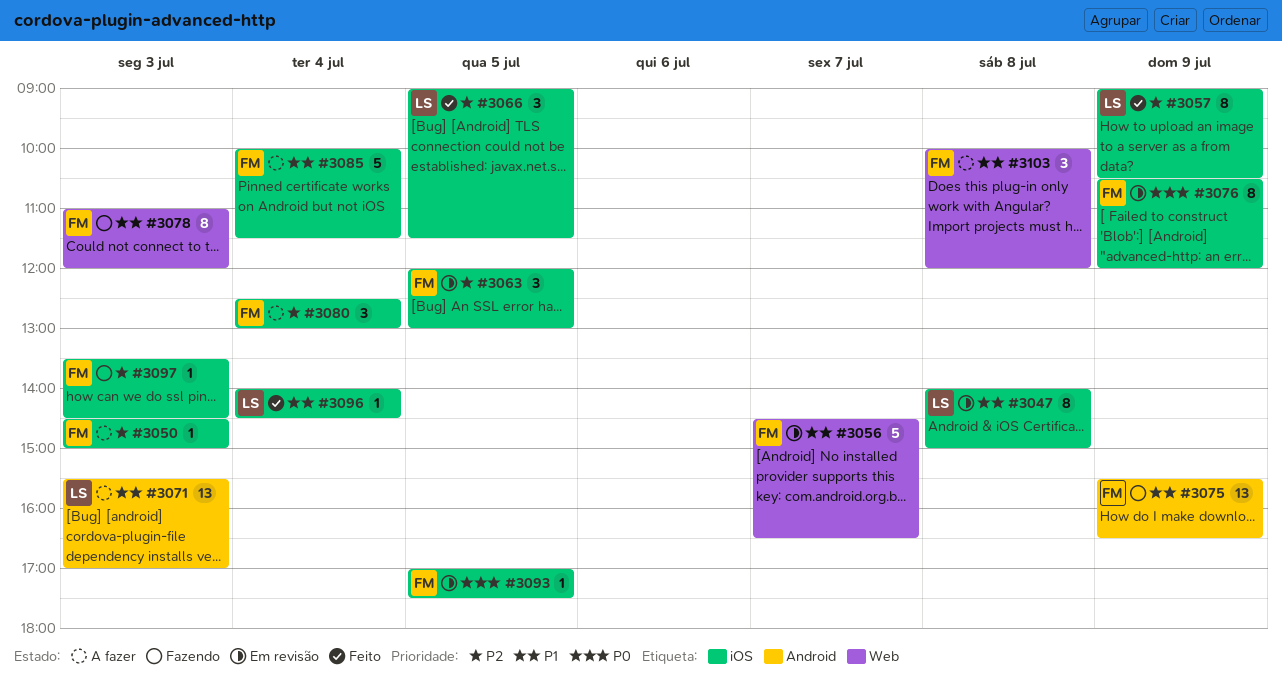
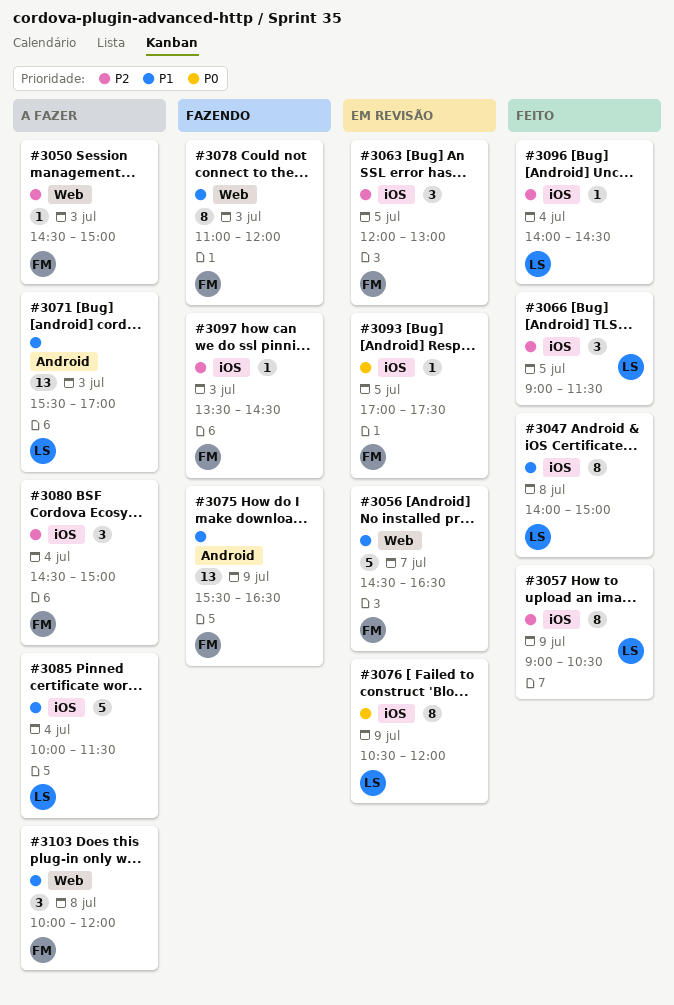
#3047, status: Em revisão -> Feito
#3050, label: iOS -> Web
#3076, owner: FM -> LS
#3080, begins: 12:30 -> 14:30
#3080, ends: 13:00 -> 15:00
#3085, owner: FM -> LS
#3096, priority: P1 -> P2

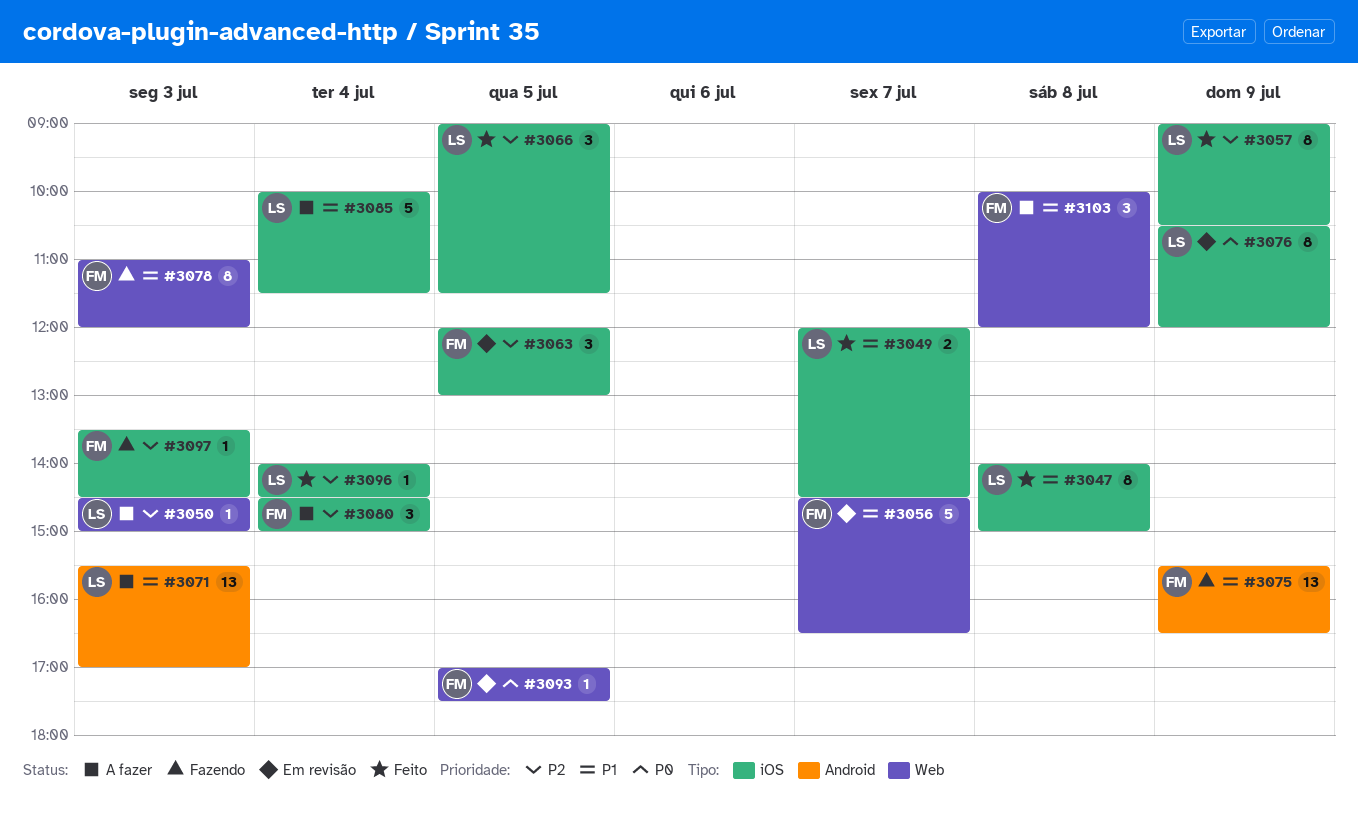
#3049: none -> present
#3050, owner: FM -> LS
#3093, label: iOS -> Web

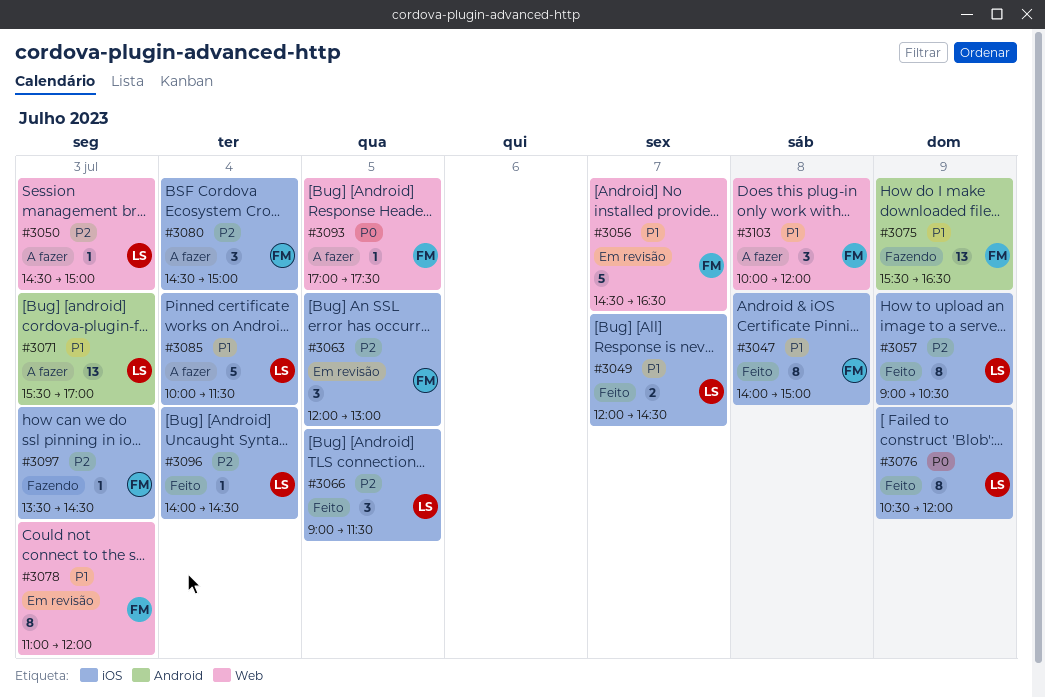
#3047, owner: LS -> FM
#3076, status: Em revisão -> Feito
#3078, status: Fazendo -> Em revisão
#3093, status: Em revisão -> A fazer

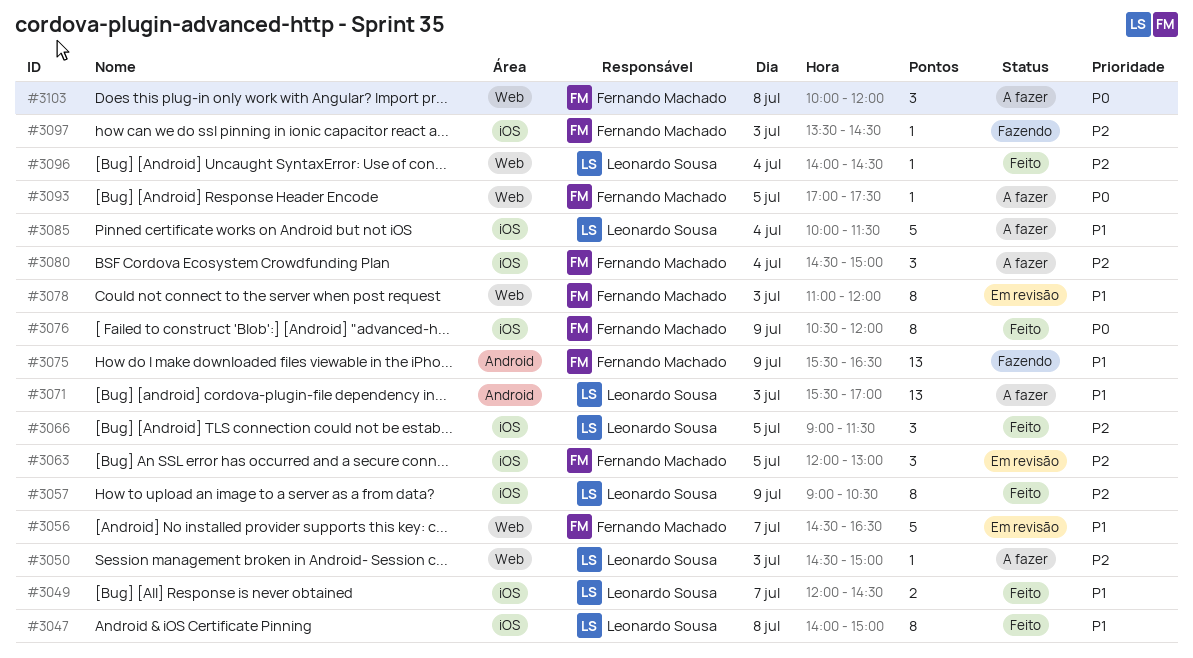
#3047, owner: Fernando Machado -> Leonardo Sousa
#3076, owner: Leonardo Sousa -> Fernando Machado
#3096, label: iOS -> Web
#3103, priority: P1 -> P0

